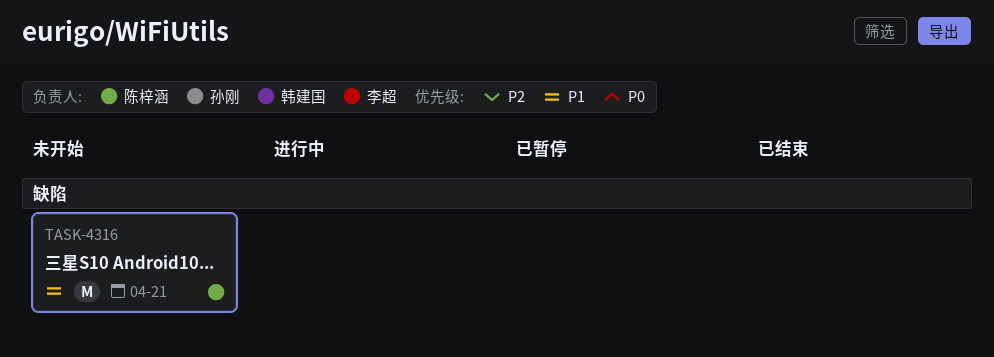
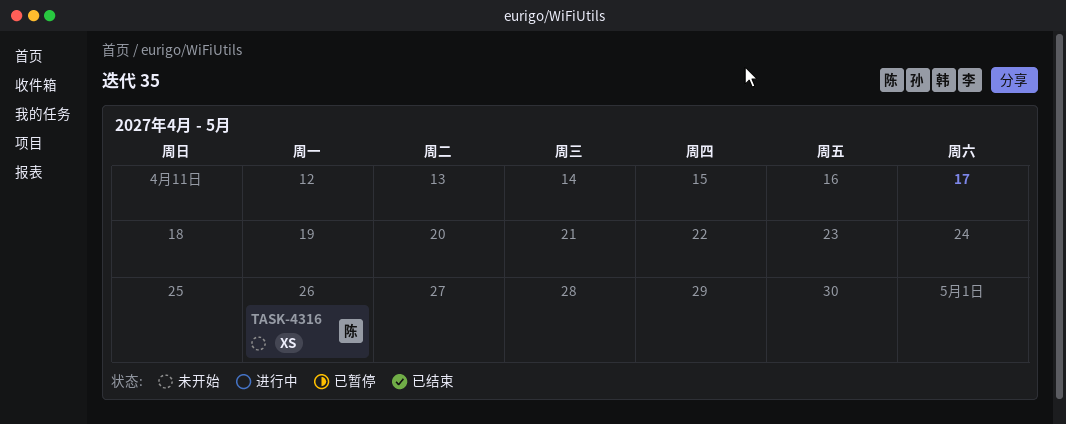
TASK-4316, estimate: M -> XS
TASK-4316, due: Apr 21 -> Apr 26

